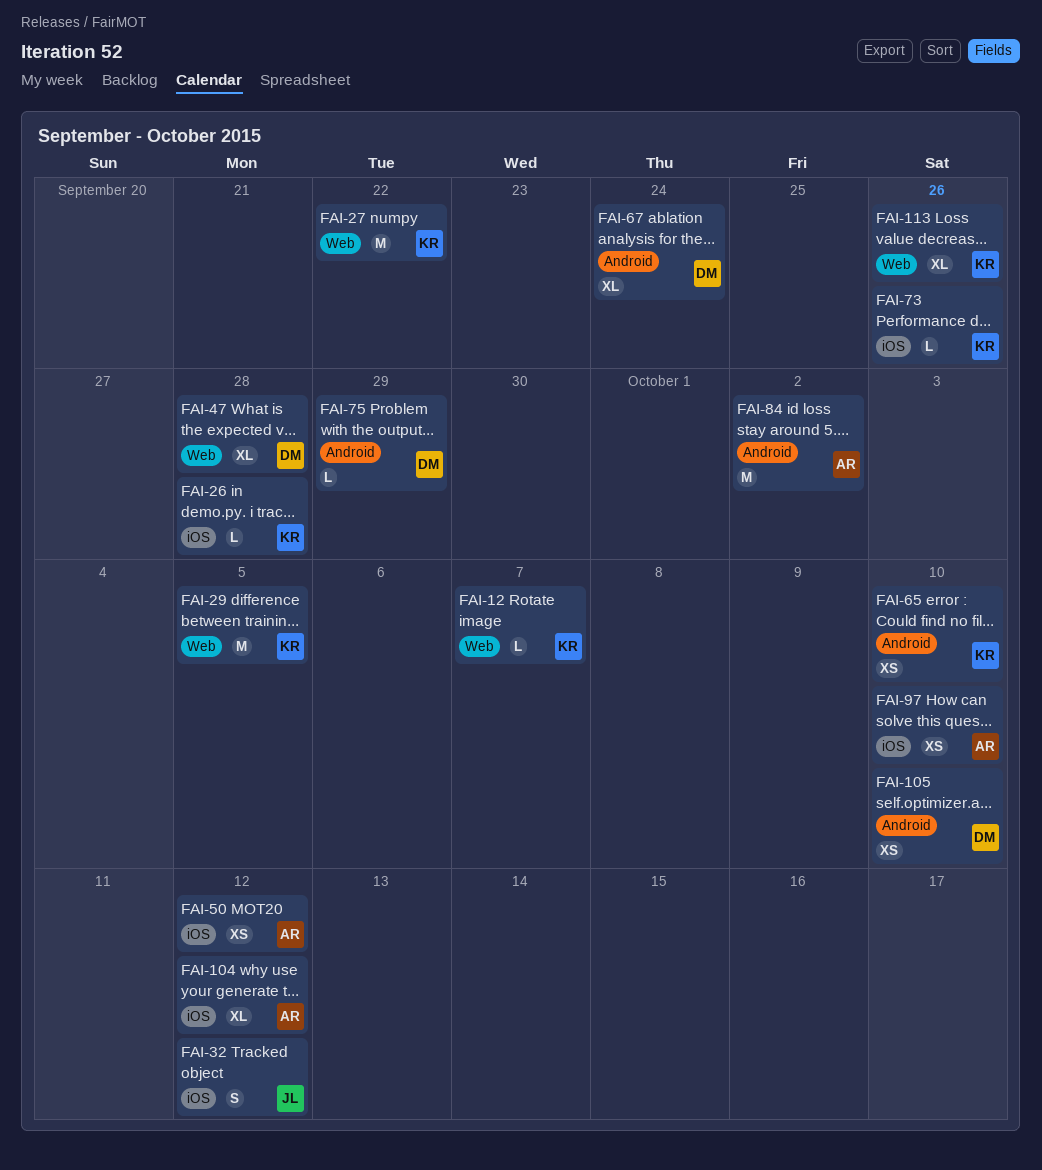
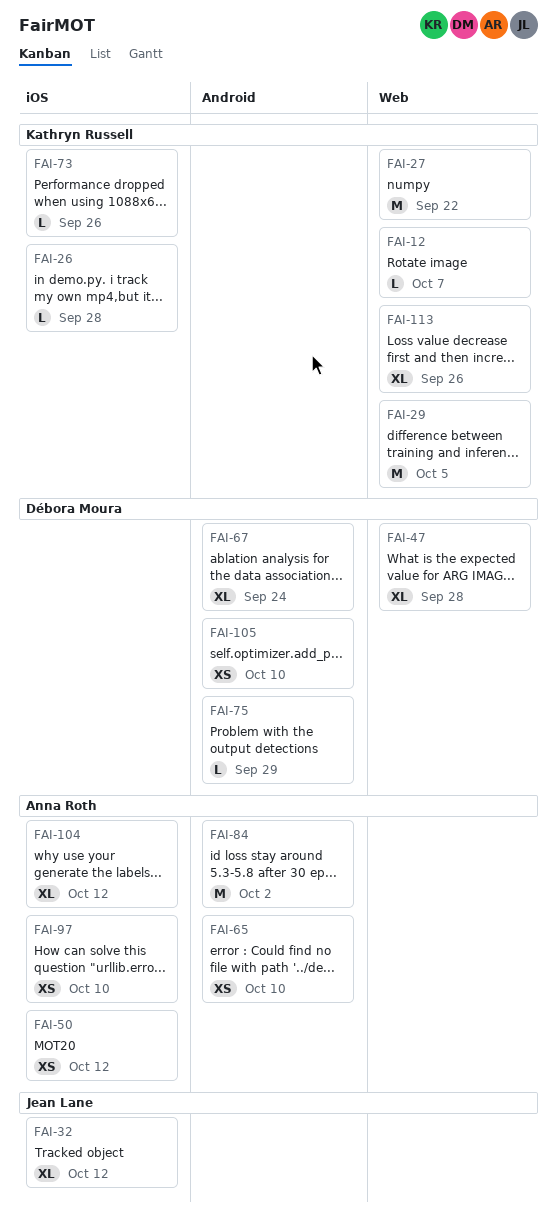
FAI-32, estimate: S -> XL
FAI-65, owner: Kathryn Russell -> Anna Roth

